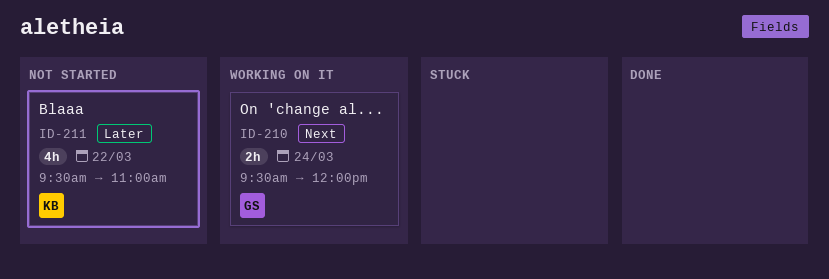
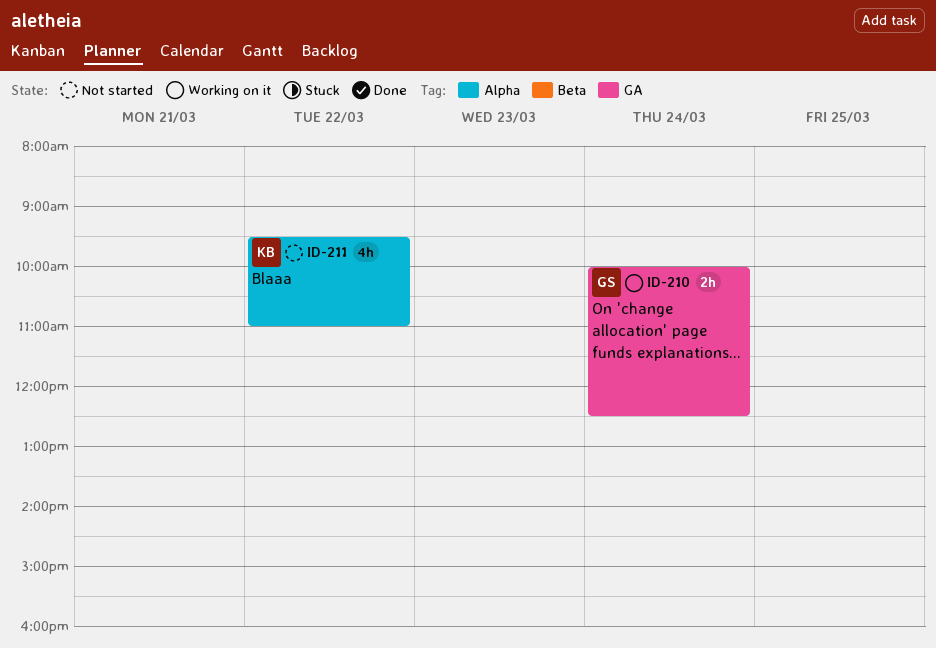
ID-210, begins: 09:30 -> 10:00
ID-210, ends: 12:00 -> 12:30

